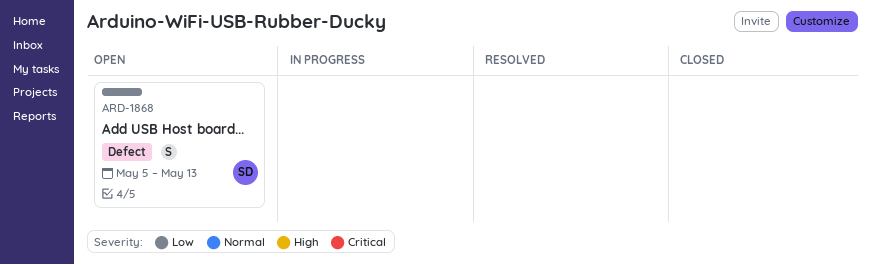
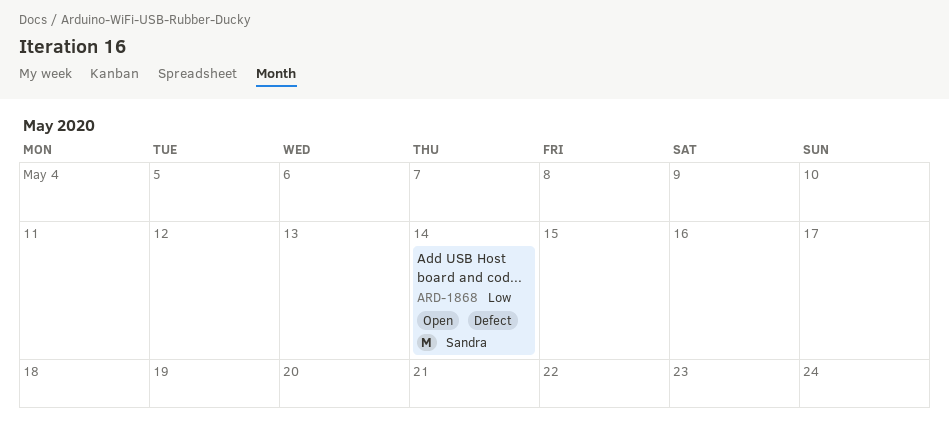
ARD-1868, estimate: S -> M
ARD-1868, due: May 13 -> May 14

